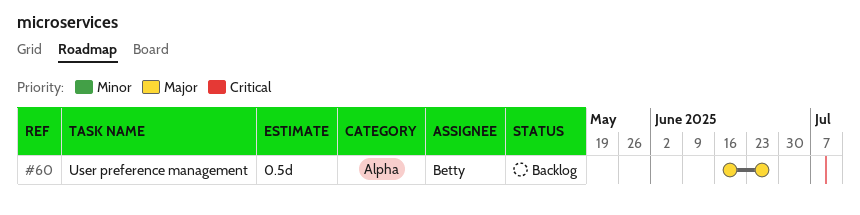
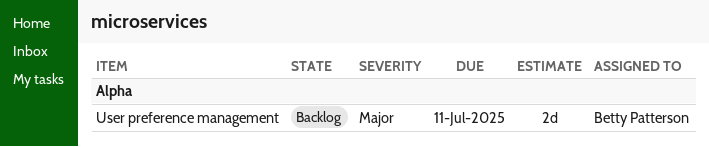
User preference management, estimate: 0.5d -> 2d
User preference management, due: Jun 27 -> Jul 11

